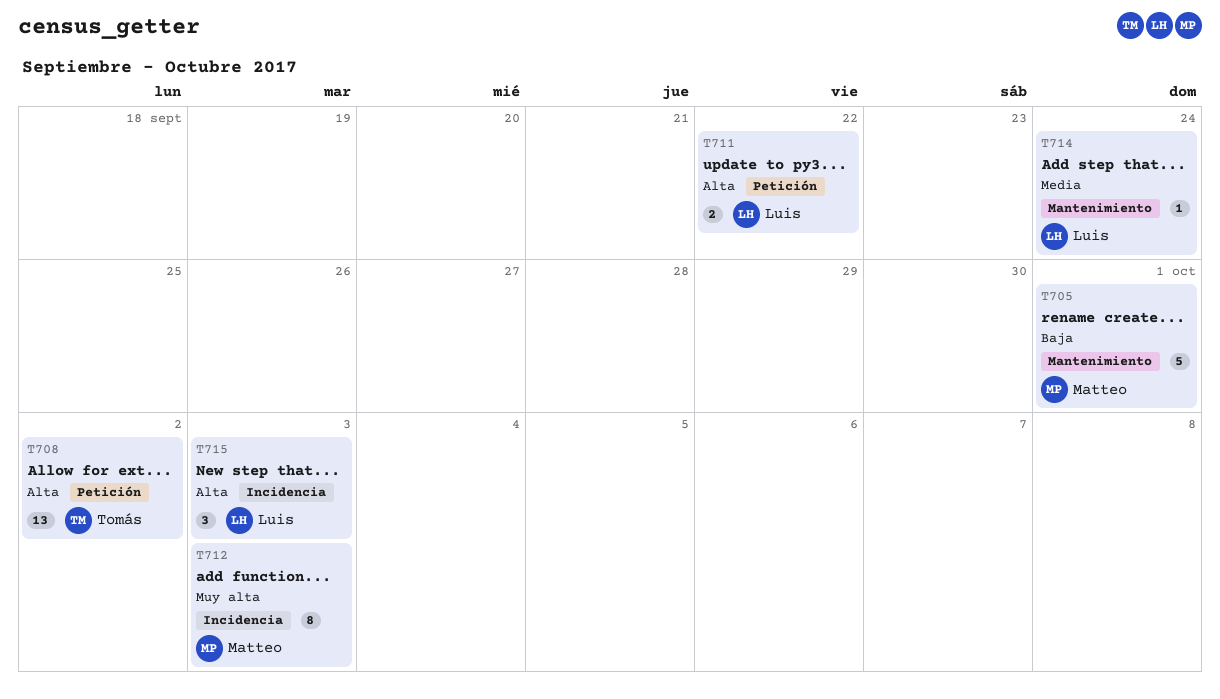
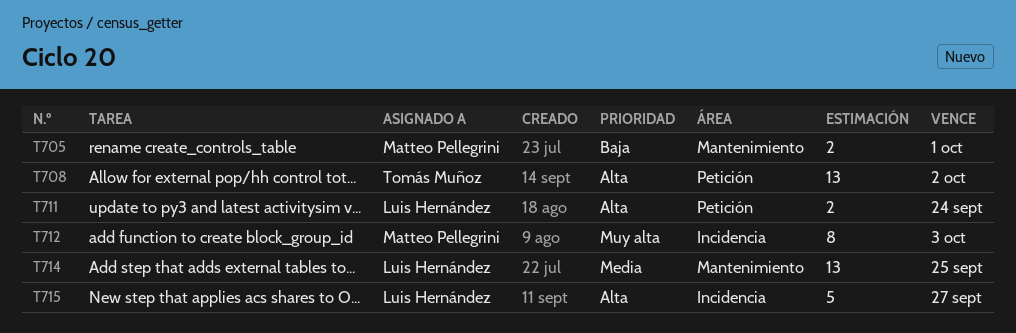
T705, estimate: 5 -> 2
T711, due: Sep 22 -> Sep 24
T714, estimate: 1 -> 13
T714, due: Sep 24 -> Sep 25
T715, estimate: 3 -> 5
T715, due: Oct 3 -> Sep 27

